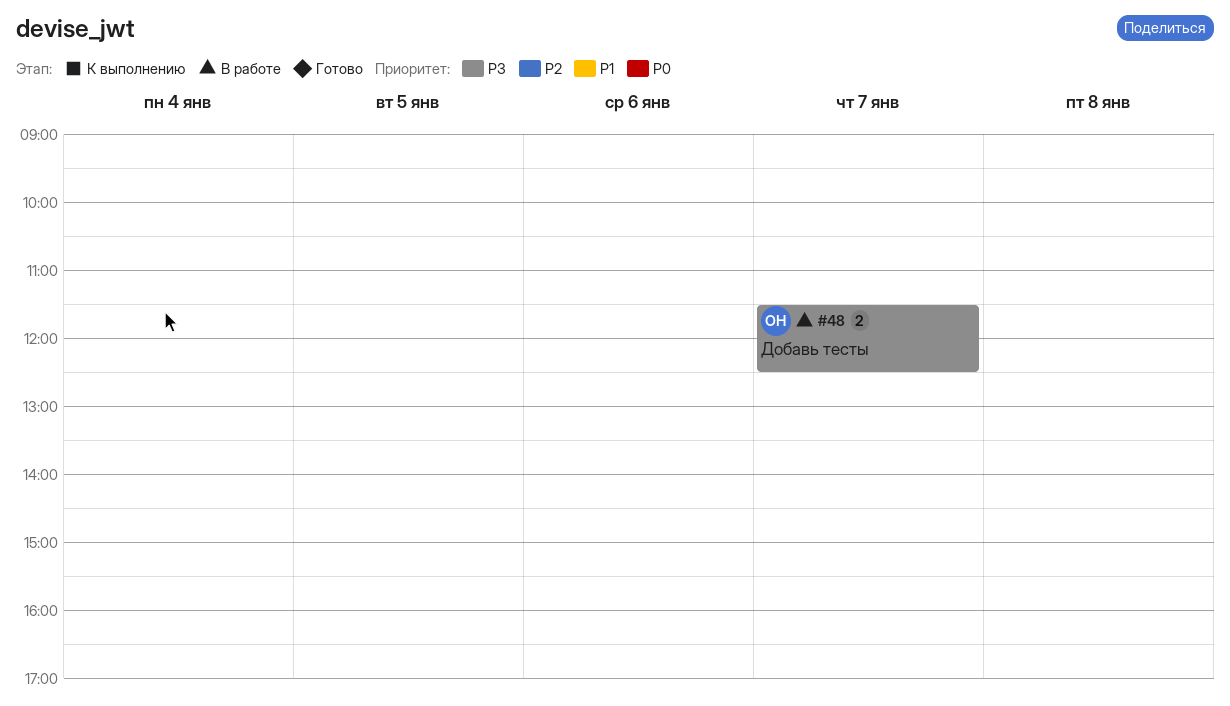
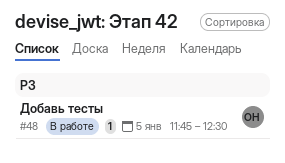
#48, estimate: 2 -> 1
#48, day: Jan 7 -> Jan 5
#48, begins: 11:30 -> 11:45

